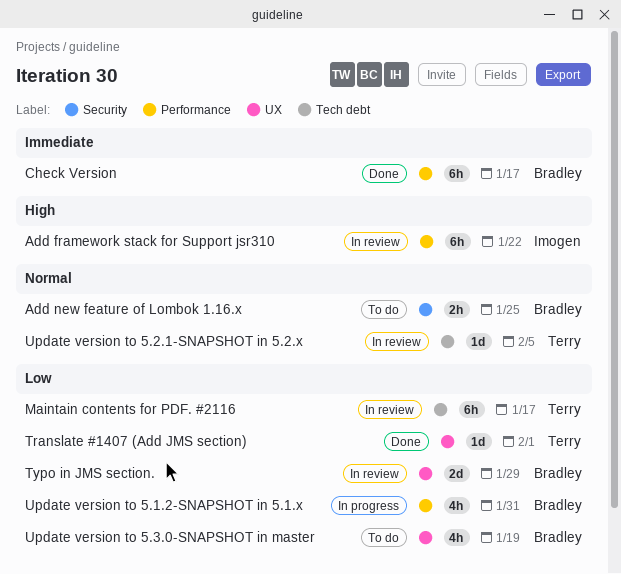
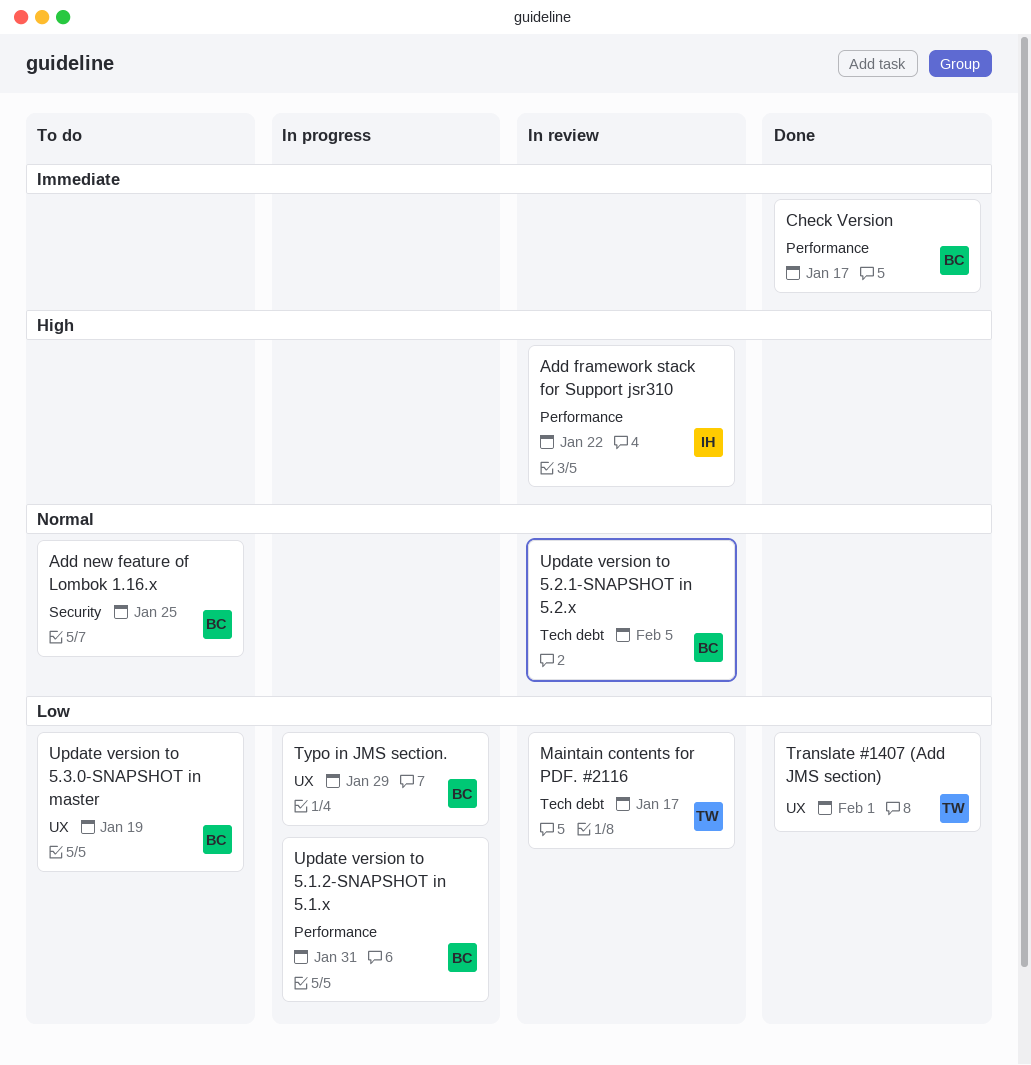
Typo in JMS section., status: In review -> In progress
Update version to 5.2.1-SNAPSHOT in 5.2.x, owner: Terry -> Bradley

